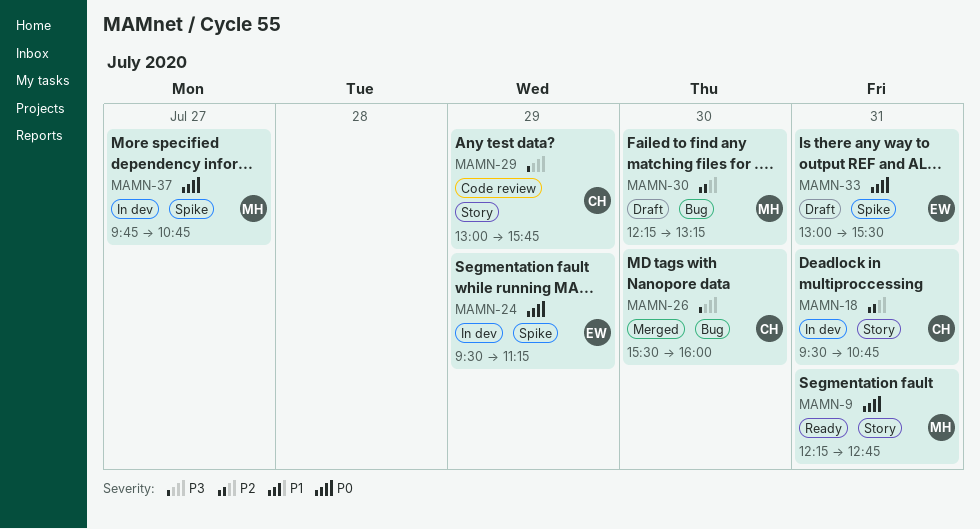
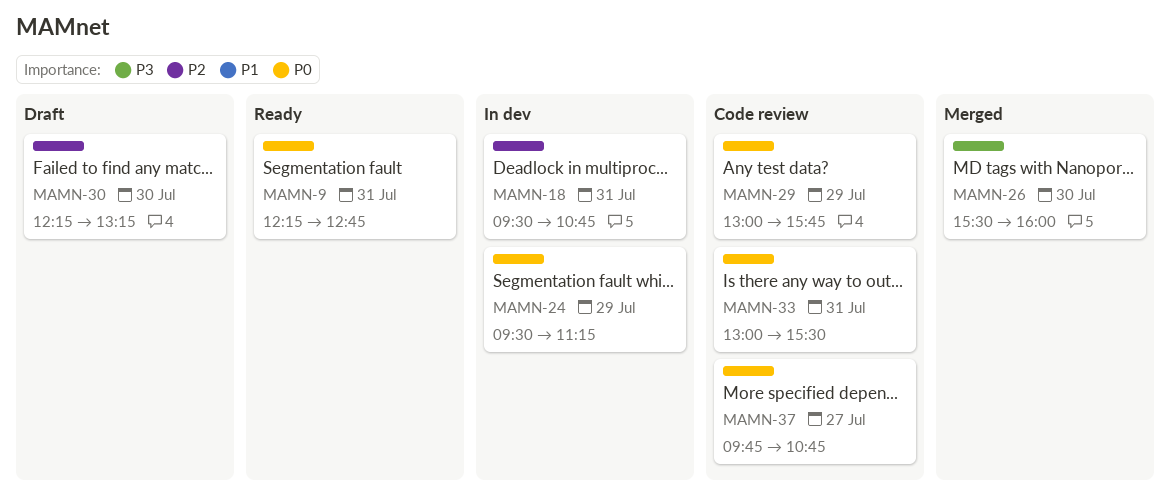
MAMN-29, priority: P3 -> P0
MAMN-33, status: Draft -> Code review
MAMN-37, status: In dev -> Code review

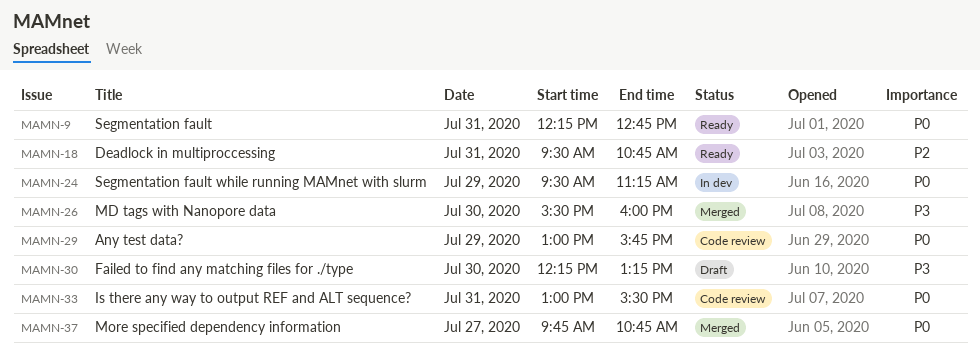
MAMN-18, status: In dev -> Ready
MAMN-30, priority: P2 -> P3
MAMN-37, status: Code review -> Merged

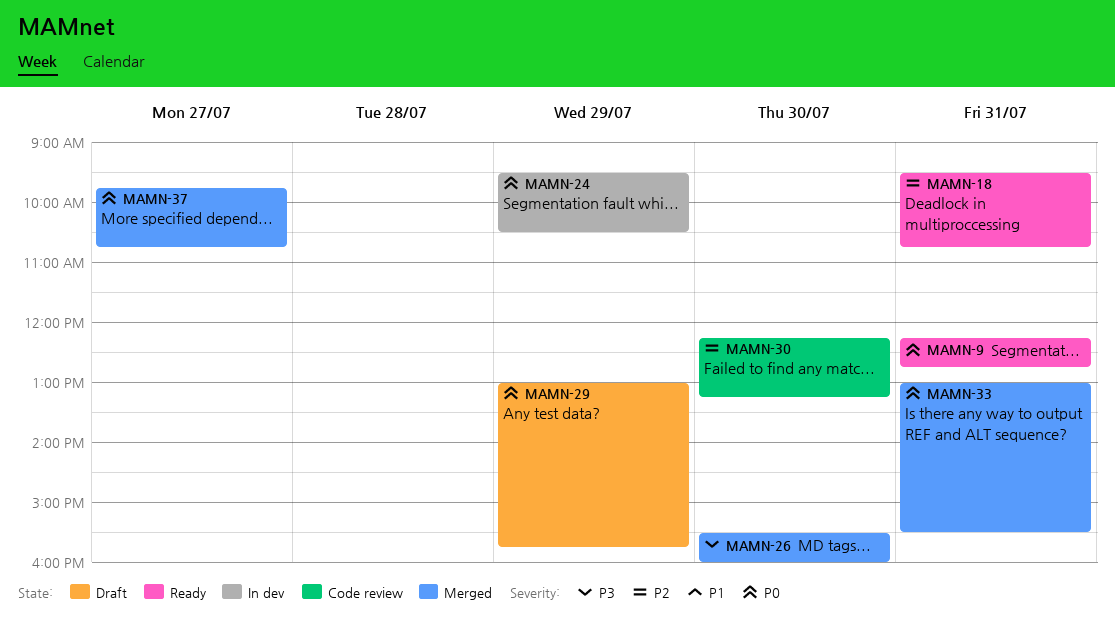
MAMN-24, ends: 11:15 -> 10:30
MAMN-29, status: Code review -> Draft
MAMN-30, status: Draft -> Code review
MAMN-30, priority: P3 -> P2
MAMN-33, status: Code review -> Merged

